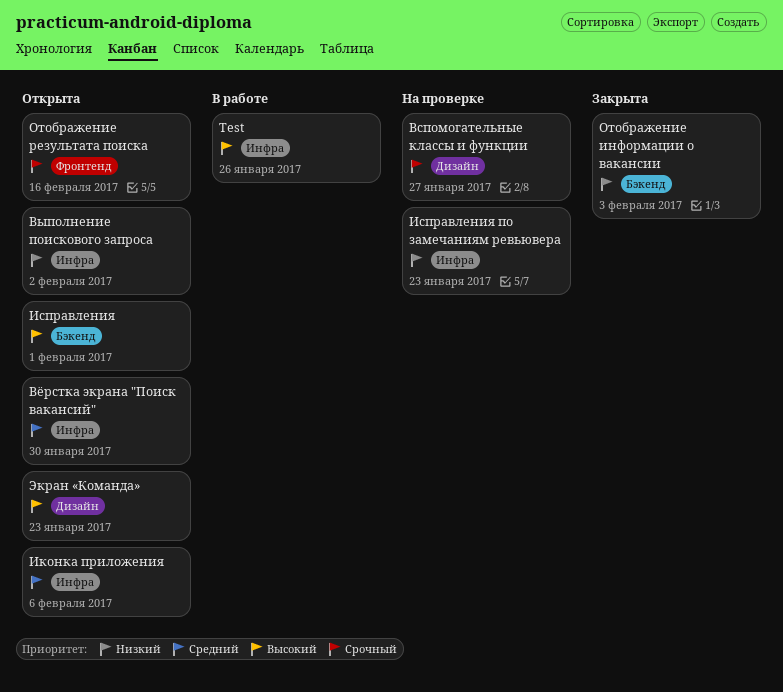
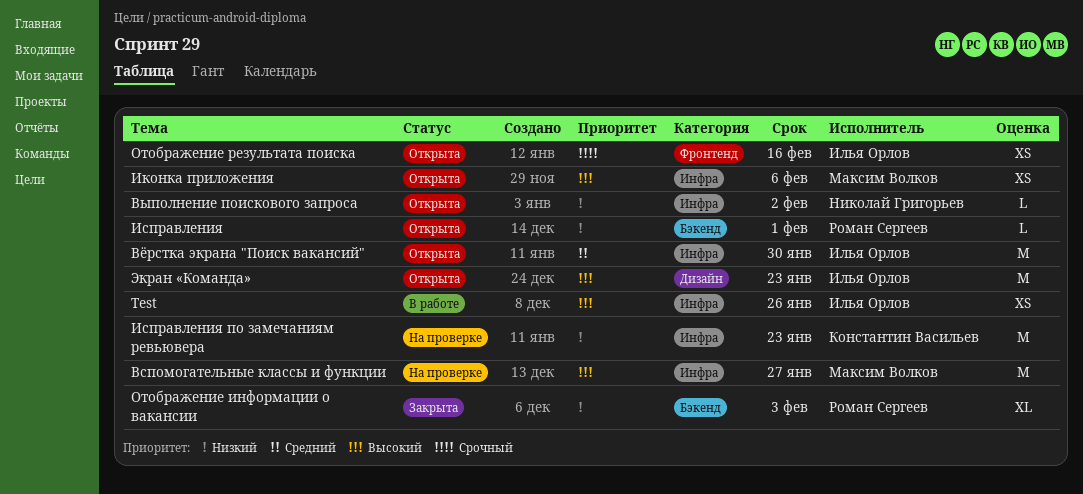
Вспомогательные классы и функции, priority: Срочный -> Высокий
Вспомогательные классы и функции, label: Дизайн -> Инфра
Иконка приложения, priority: Средний -> Высокий
Исправления, priority: Высокий -> Низкий

